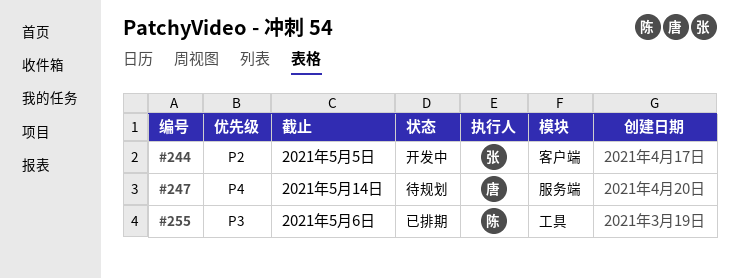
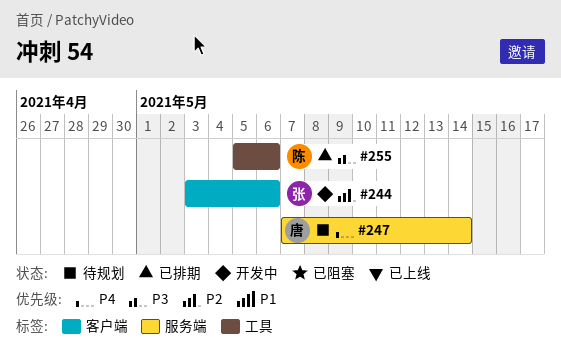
#244, due: May 5 -> May 6

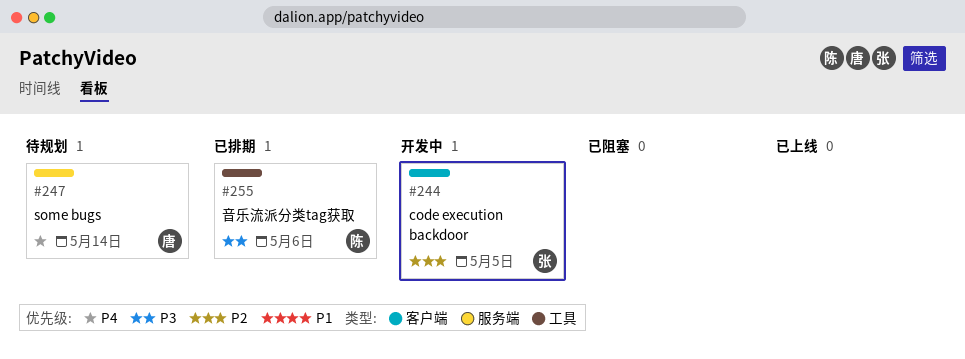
#244, due: May 6 -> May 5

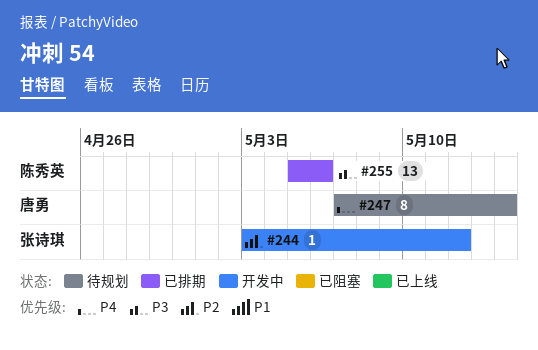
#244, due: May 5 -> May 12

